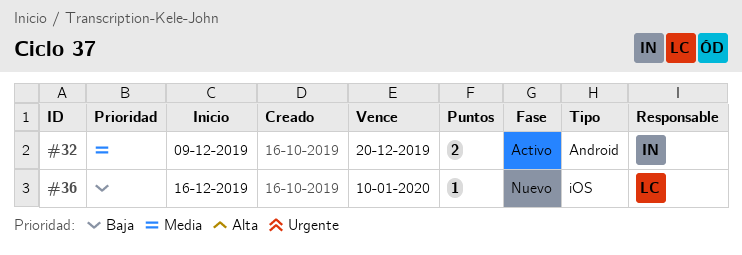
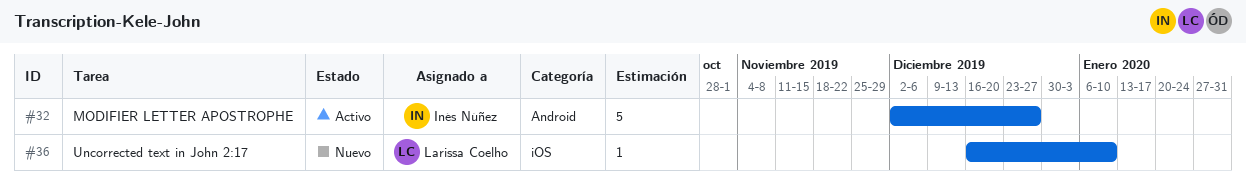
#32, estimate: 2 -> 5
#32, start: Dec 9 -> Dec 2
#32, due: Dec 20 -> Dec 27

